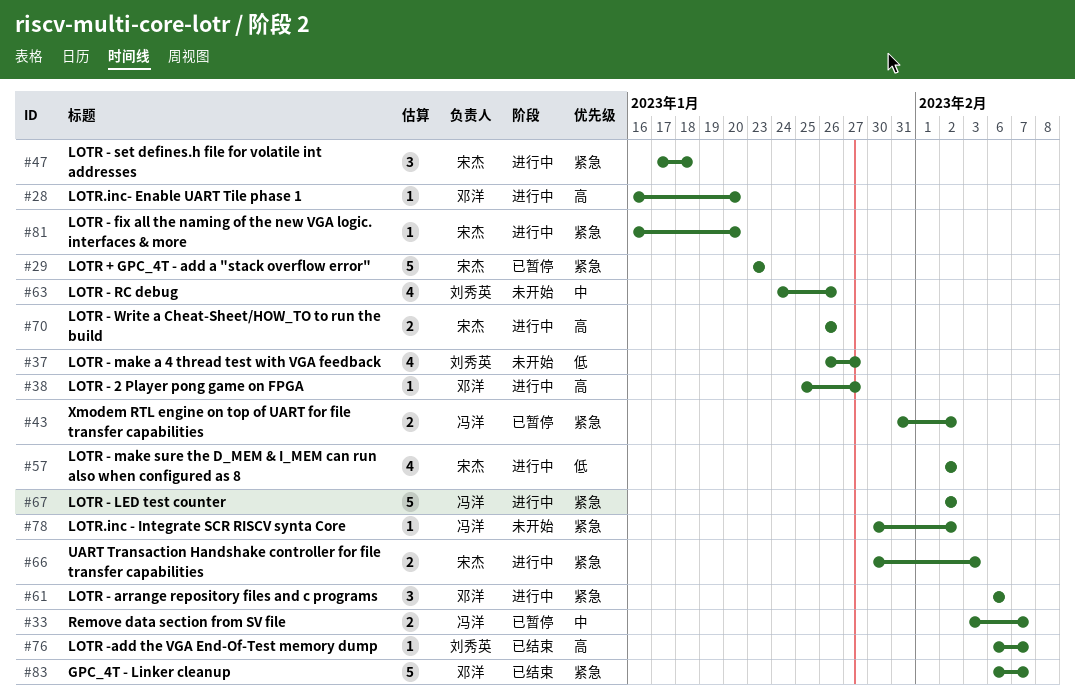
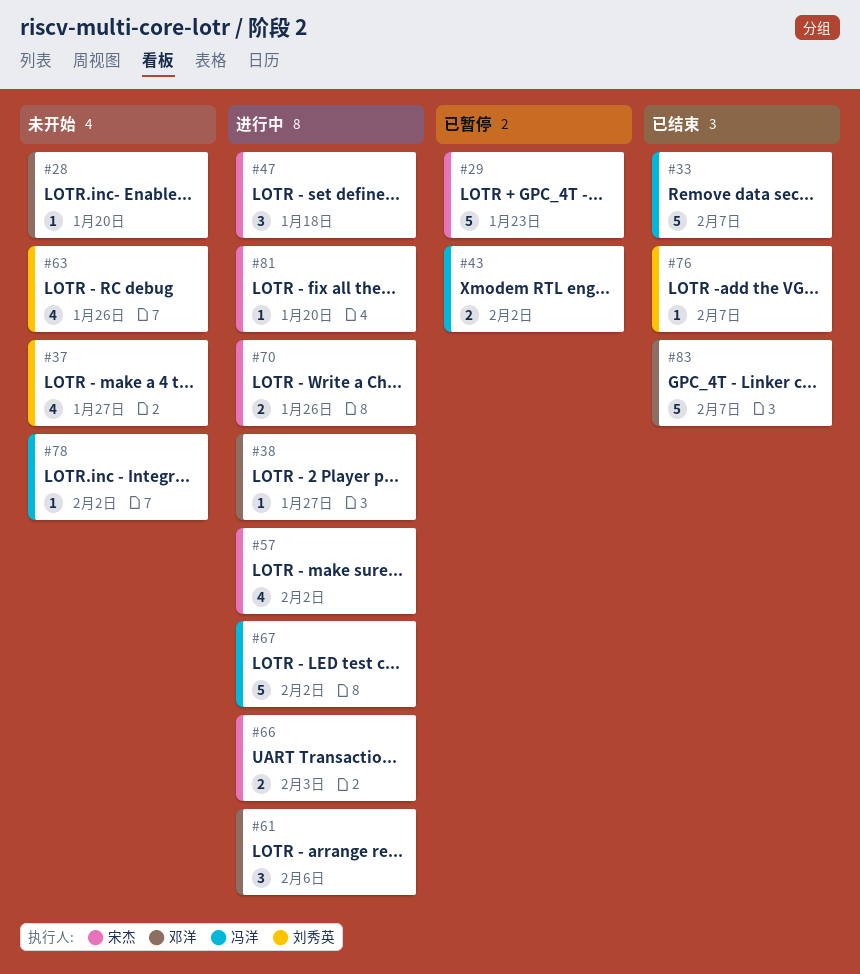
#28, status: 进行中 -> 未开始
#33, status: 已暂停 -> 已结束
#33, estimate: 2 -> 5

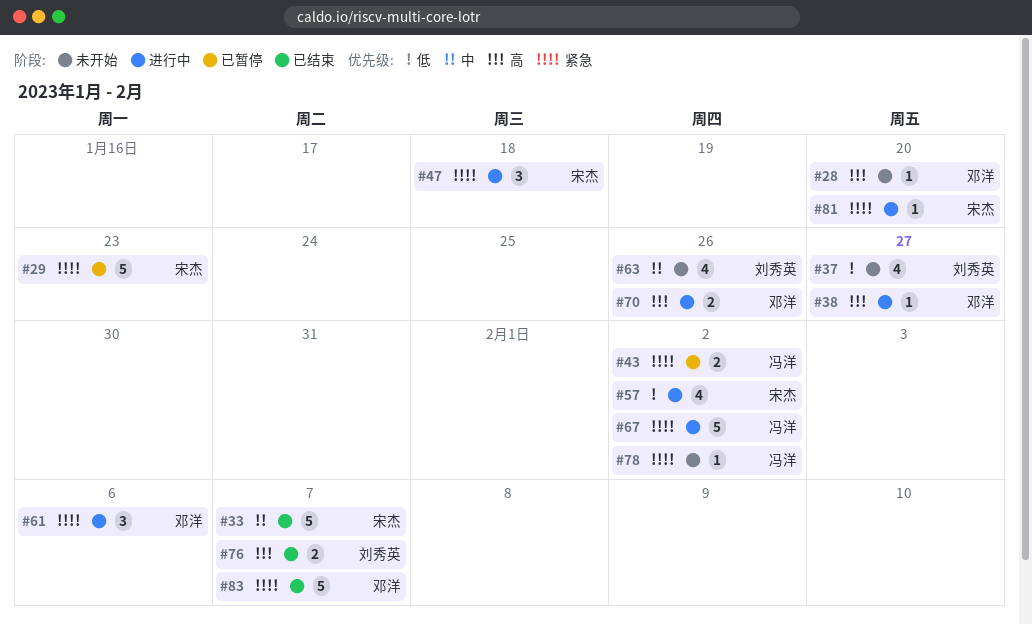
#33, owner: 冯洋 -> 宋杰
#66: present -> none
#70, owner: 宋杰 -> 邓洋
#76, estimate: 1 -> 2

